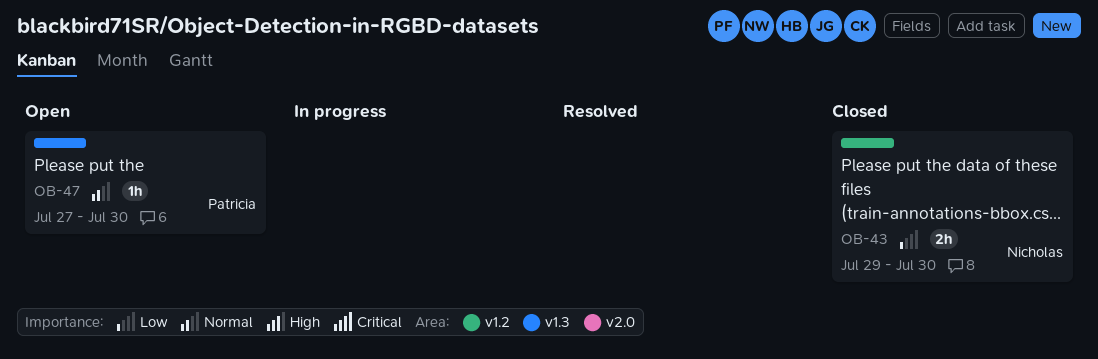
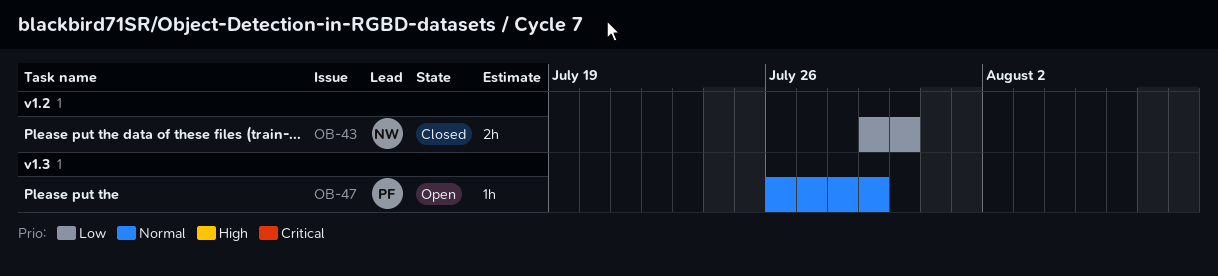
OB-47, start: Jul 27 -> Jul 26
OB-47, due: Jul 30 -> Jul 29

